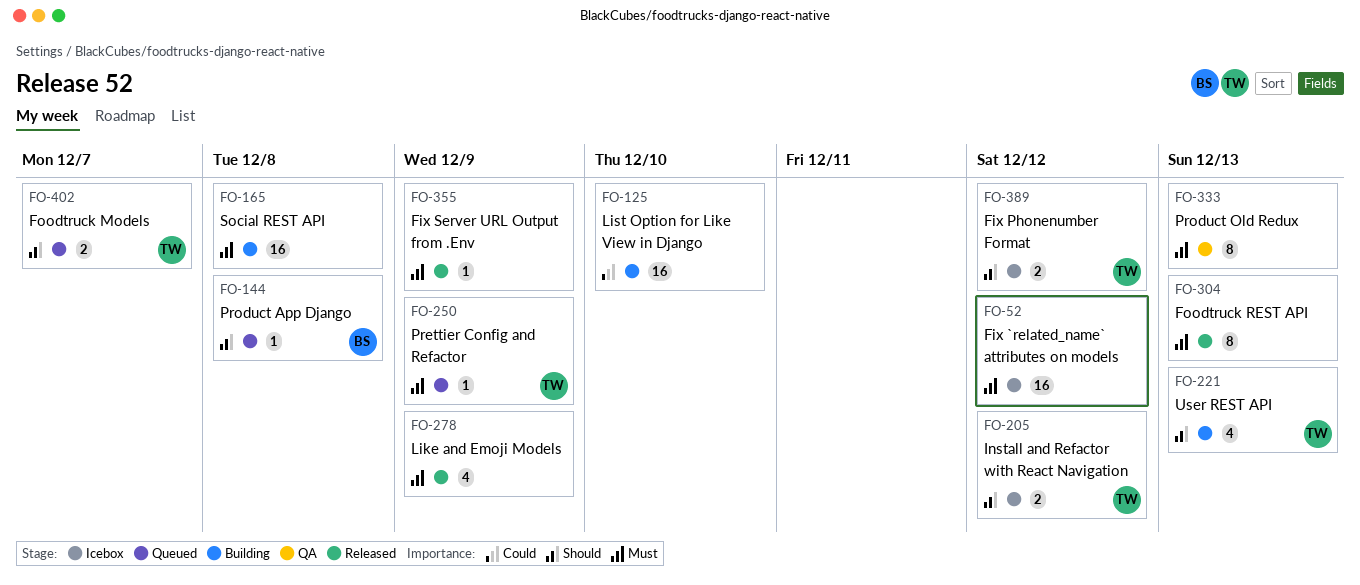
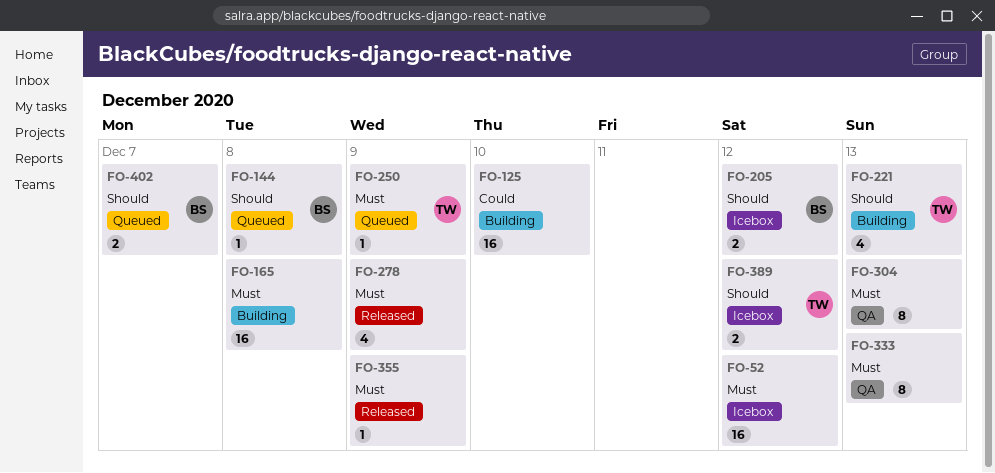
FO-205, owner: TW -> BS
FO-304, status: Released -> QA
FO-402, owner: TW -> BS

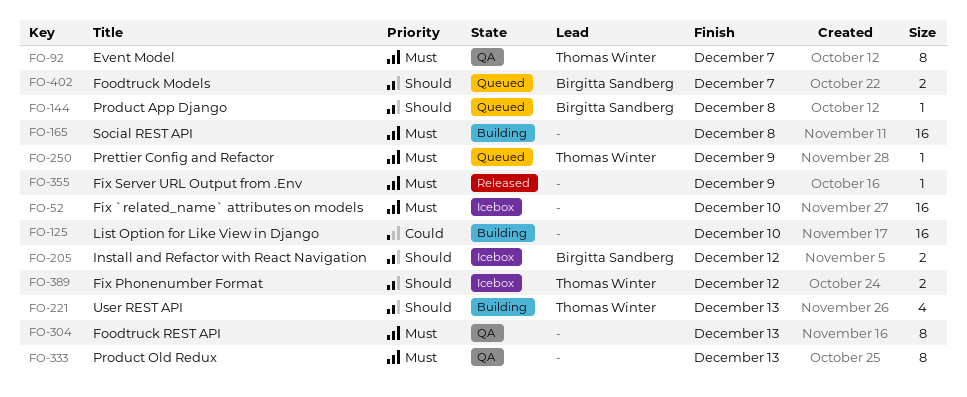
FO-52, due: Dec 12 -> Dec 10
FO-92: none -> present
FO-278: present -> none

